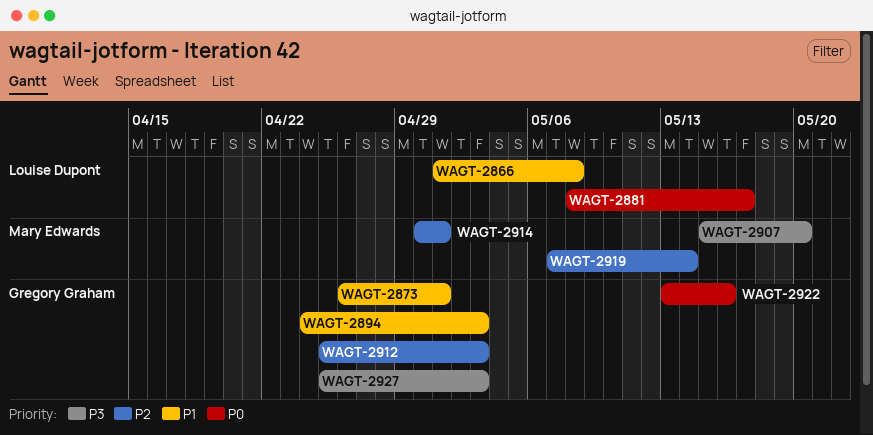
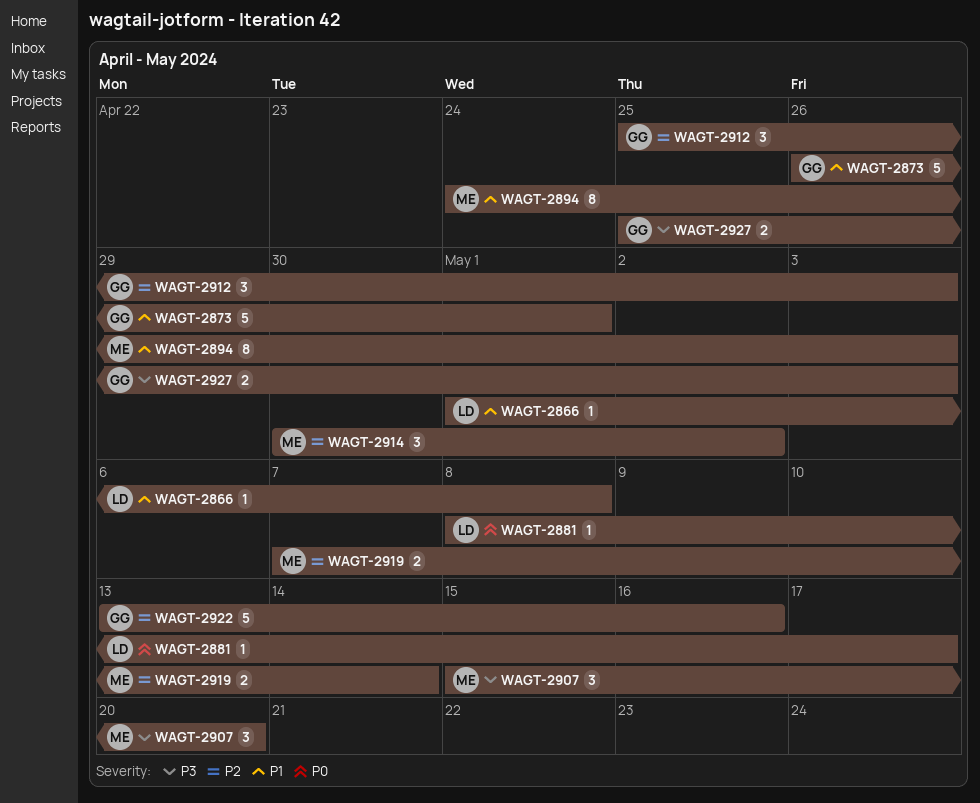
WAGT-2894, owner: Gregory Graham -> Mary Edwards
WAGT-2914, due: May 1 -> May 2
WAGT-2922, priority: P0 -> P2

